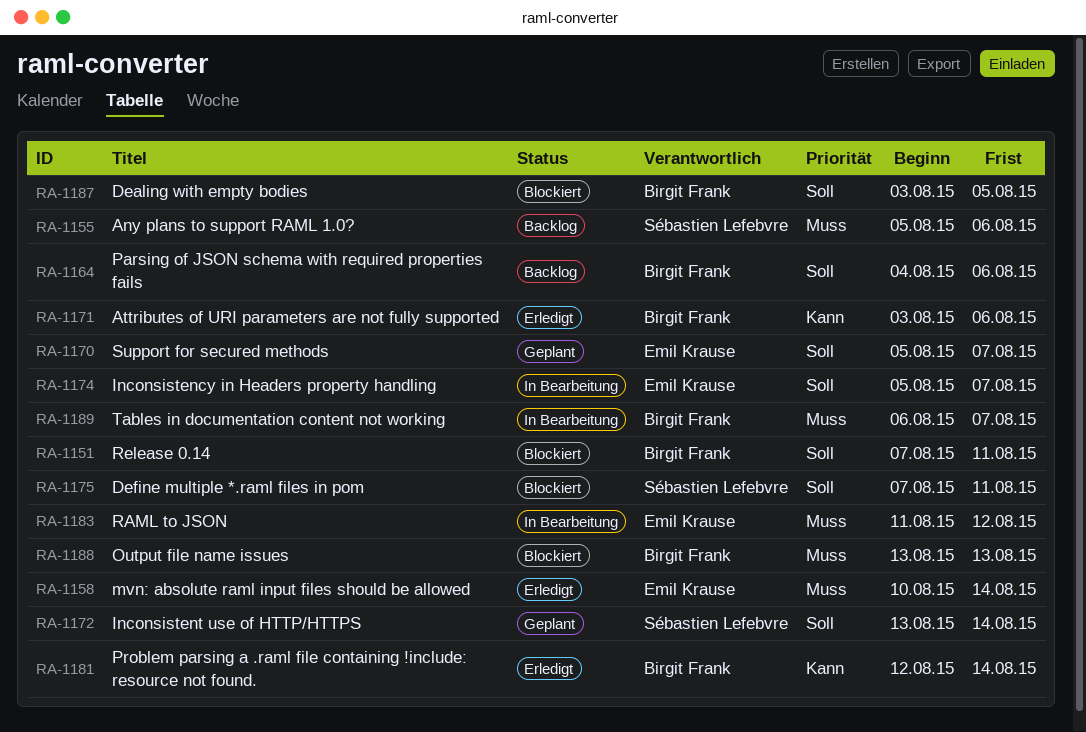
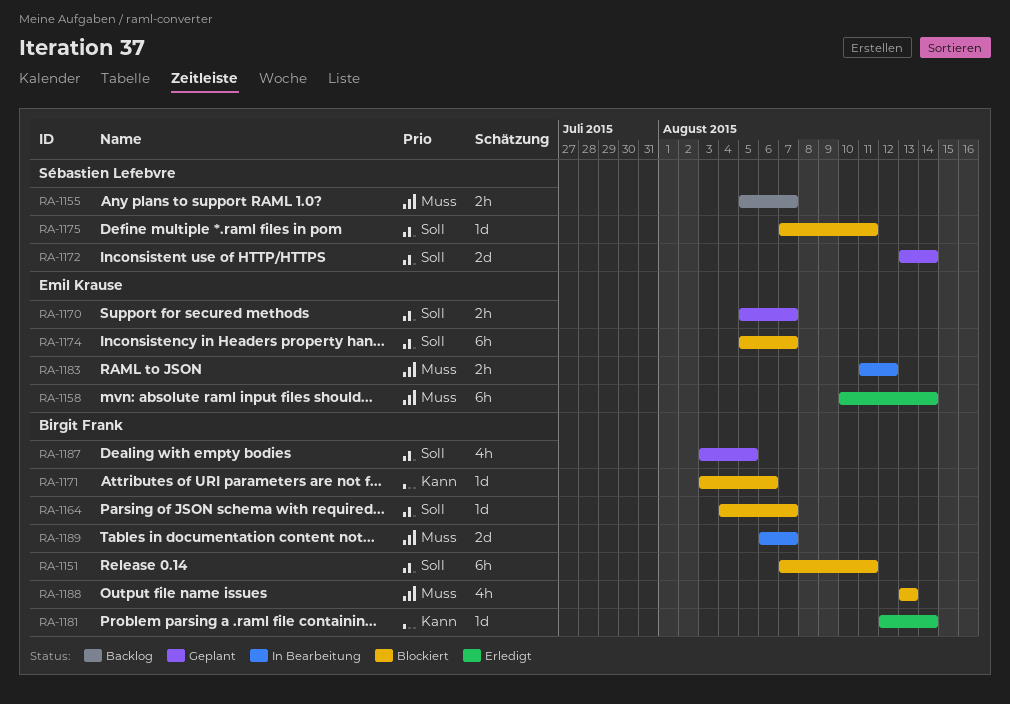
RA-1155, due: Aug 6 -> Aug 7
RA-1164, status: Backlog -> Blockiert
RA-1164, due: Aug 6 -> Aug 7
RA-1171, status: Erledigt -> Blockiert
RA-1174, status: In Bearbeitung -> Blockiert
RA-1187, status: Blockiert -> Geplant

